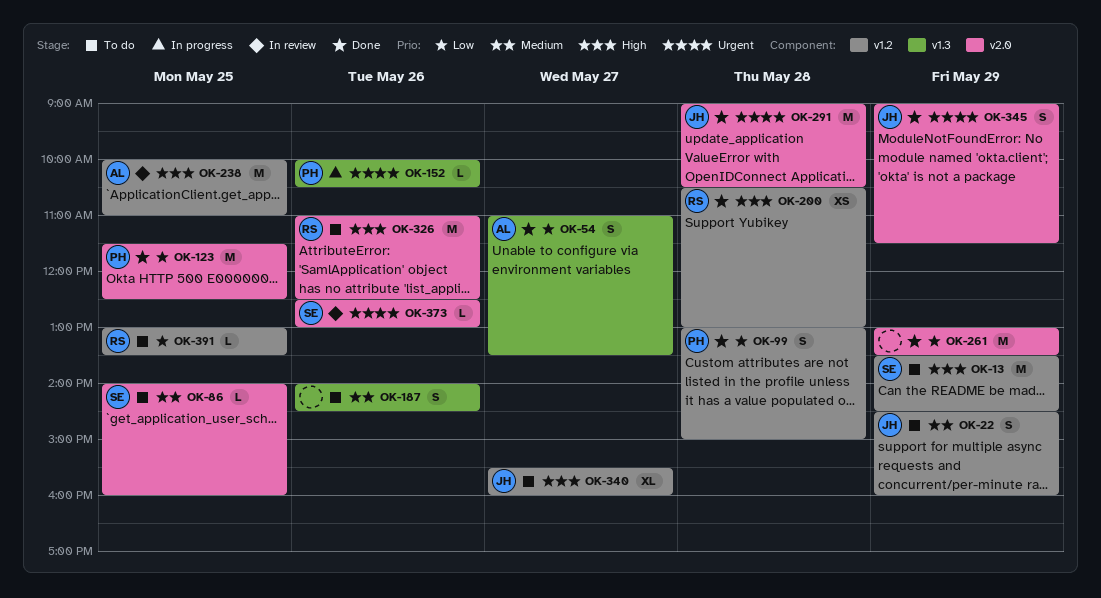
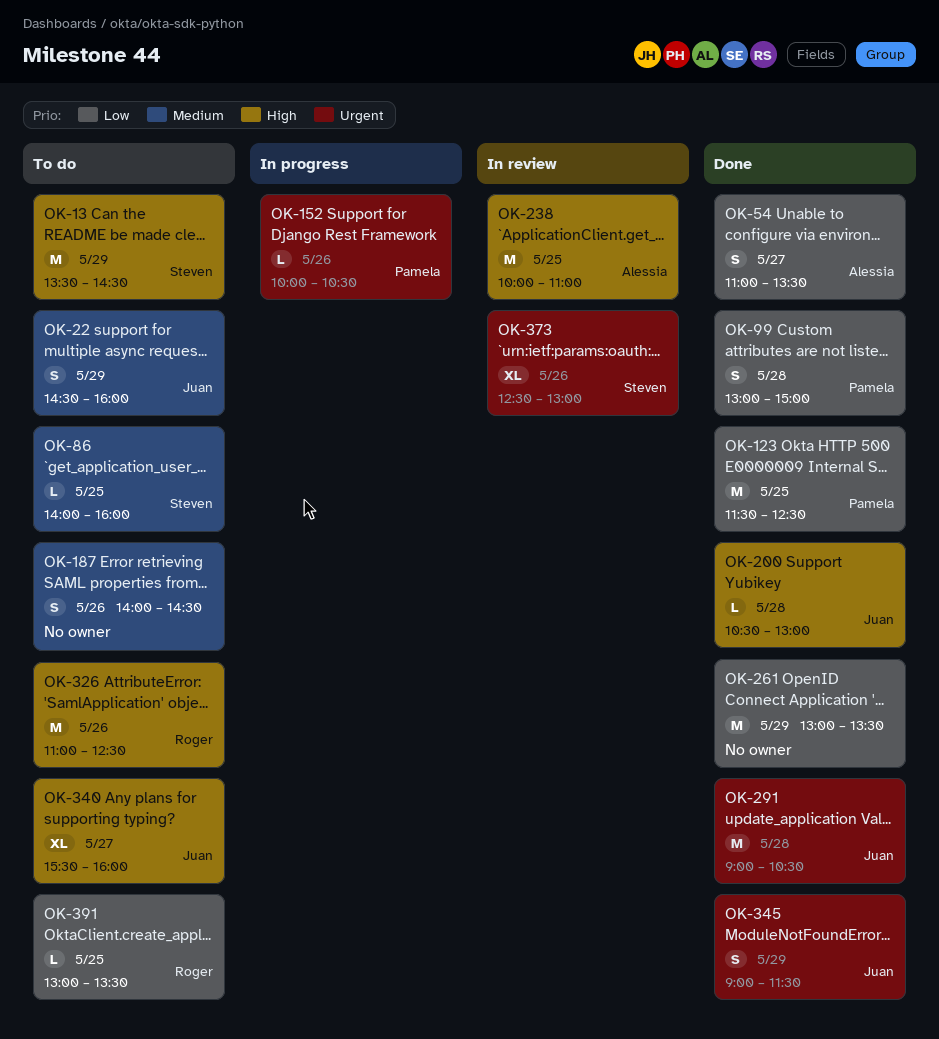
OK-200, owner: Roger -> Juan
OK-200, estimate: XS -> L
OK-373, estimate: L -> XL

